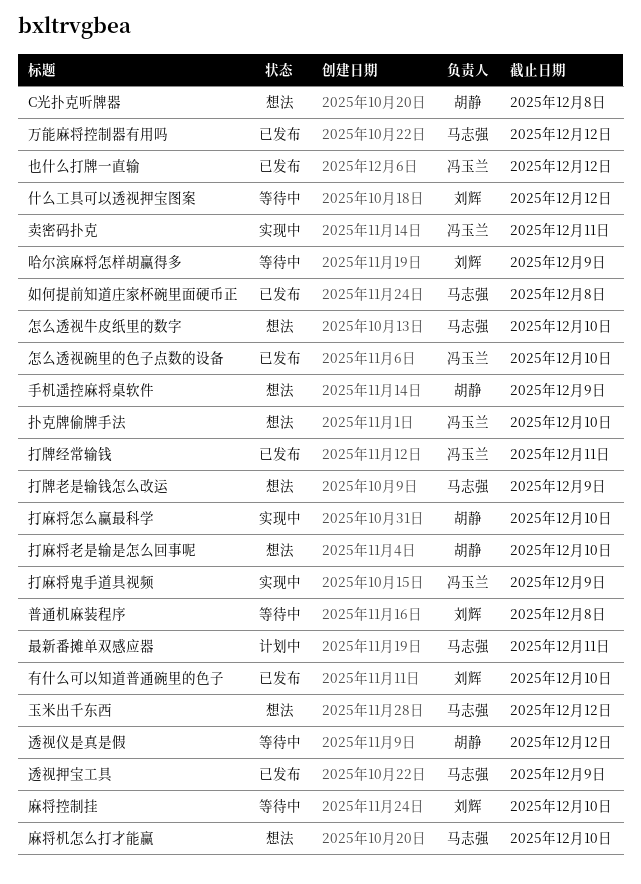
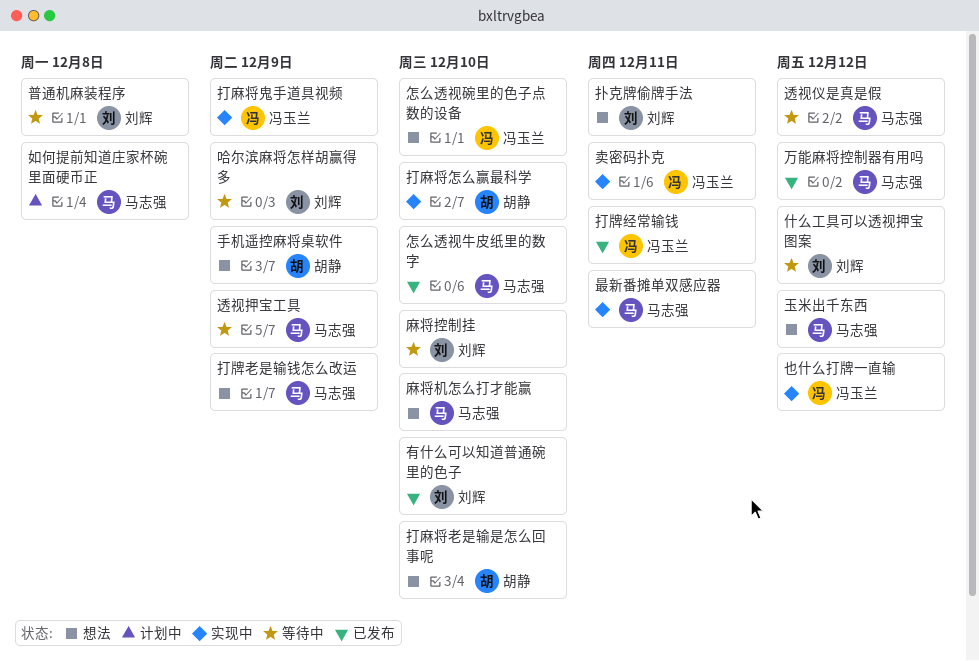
C光扑克听牌器: present -> none
也什么打牌一直输, status: 已发布 -> 实现中
如何提前知道庄家杯碗里面硬币正, status: 已发布 -> 计划中
怎么透视牛皮纸里的数字, status: 想法 -> 已发布
怎么透视碗里的色子点数的设备, status: 已发布 -> 想法
扑克牌偷牌手法, owner: 冯玉兰 -> 刘辉
扑克牌偷牌手法, due: Dec 10 -> Dec 11
最新番摊单双感应器, status: 计划中 -> 实现中
透视仪是真是假, owner: 胡静 -> 马志强
透视押宝工具, status: 已发布 -> 等待中

